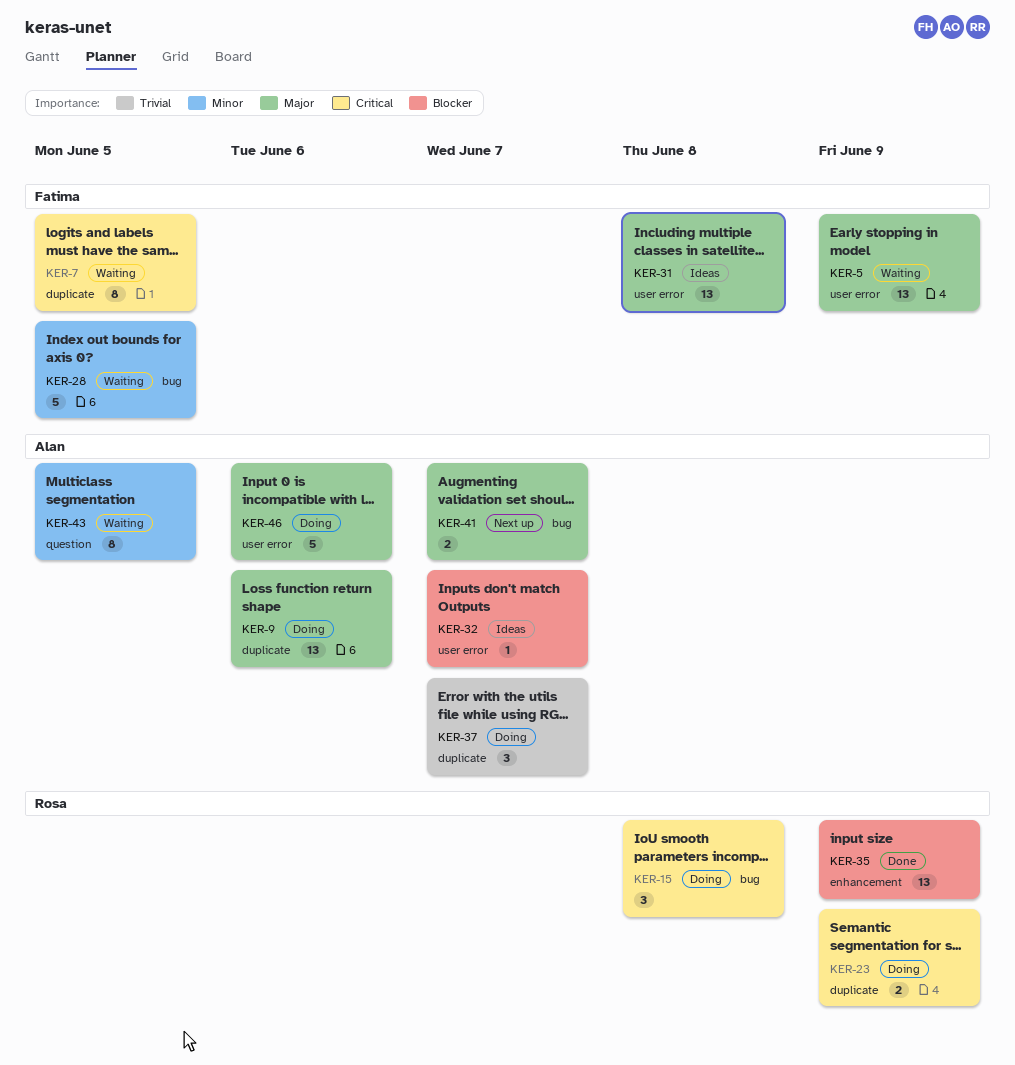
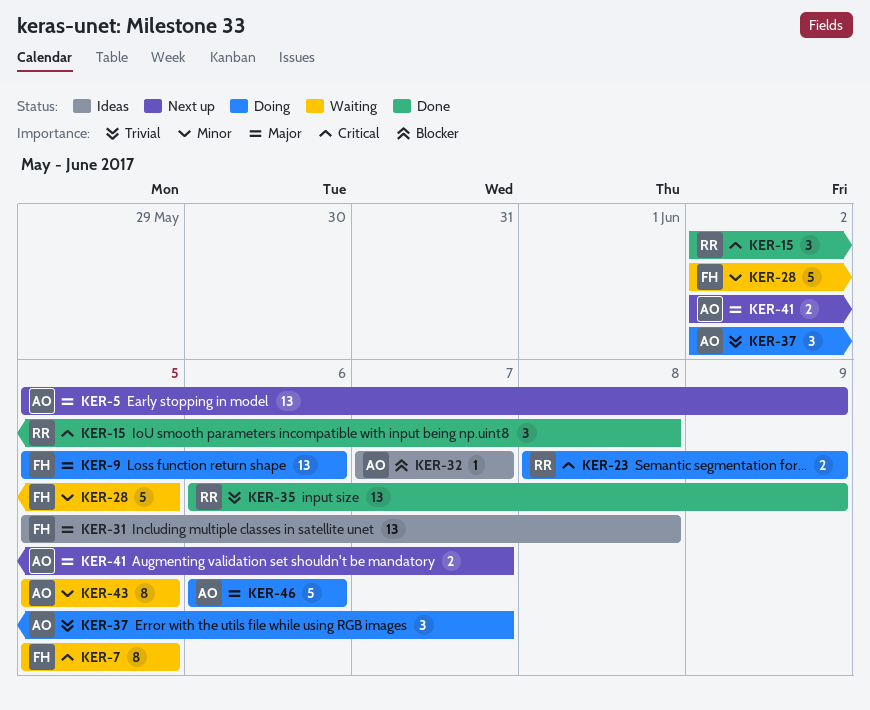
KER-5, status: Waiting -> Next up
KER-5, owner: Fatima -> Alan
KER-9, owner: Alan -> Fatima
KER-15, status: Doing -> Done
KER-35, priority: Blocker -> Trivial

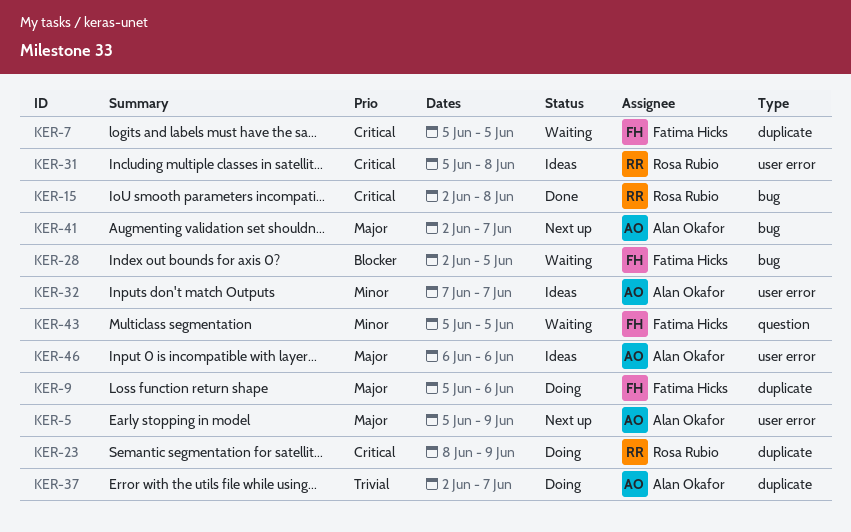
KER-28, priority: Minor -> Blocker
KER-31, owner: Fatima Hicks -> Rosa Rubio
KER-31, priority: Major -> Critical
KER-32, priority: Blocker -> Minor
KER-35: present -> none
KER-43, owner: Alan Okafor -> Fatima Hicks
KER-46, status: Doing -> Ideas

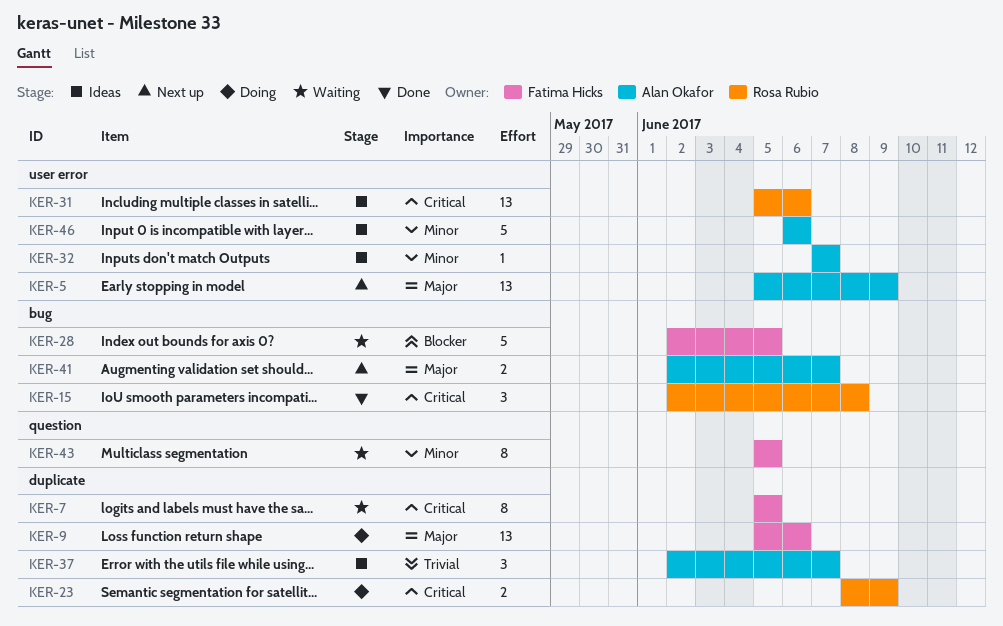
KER-31, due: Jun 8 -> Jun 6
KER-37, status: Doing -> Ideas
KER-46, priority: Major -> Minor

